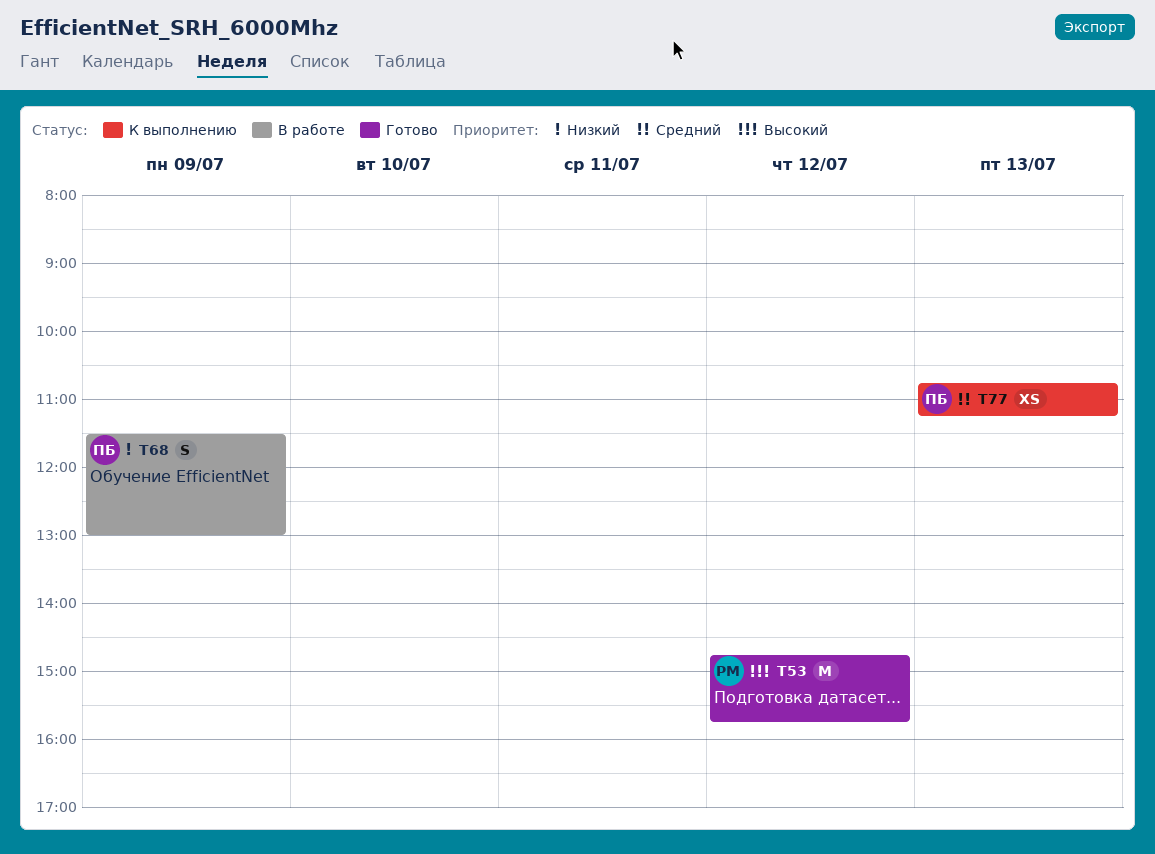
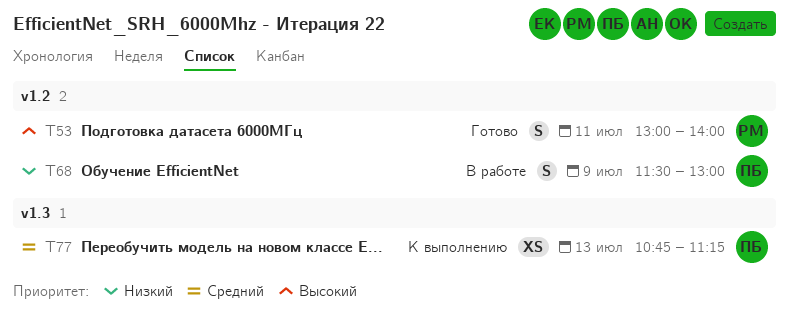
T53, estimate: M -> S
T53, day: Jul 12 -> Jul 11
T53, begins: 14:45 -> 13:00
T53, ends: 15:45 -> 14:00

